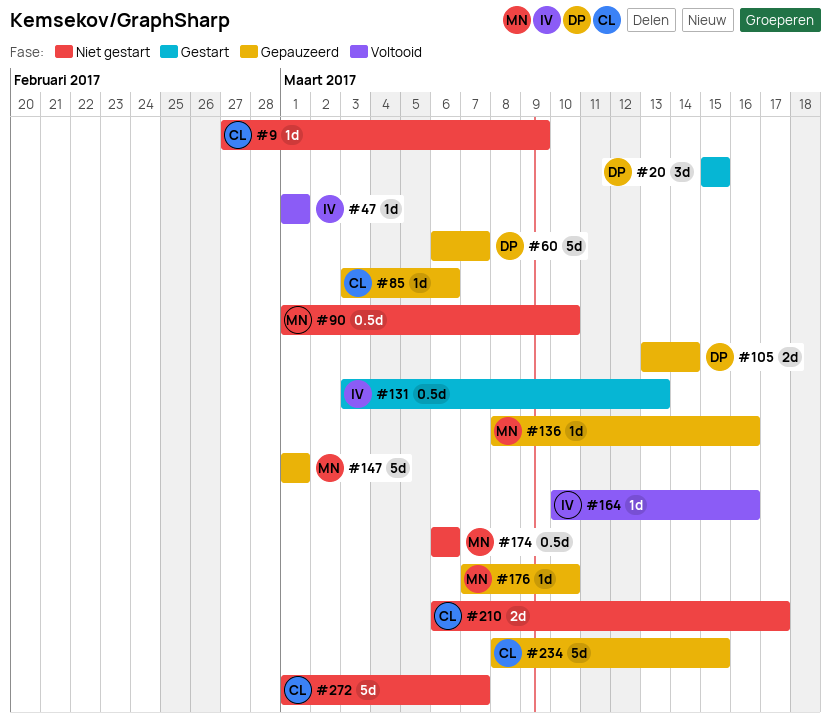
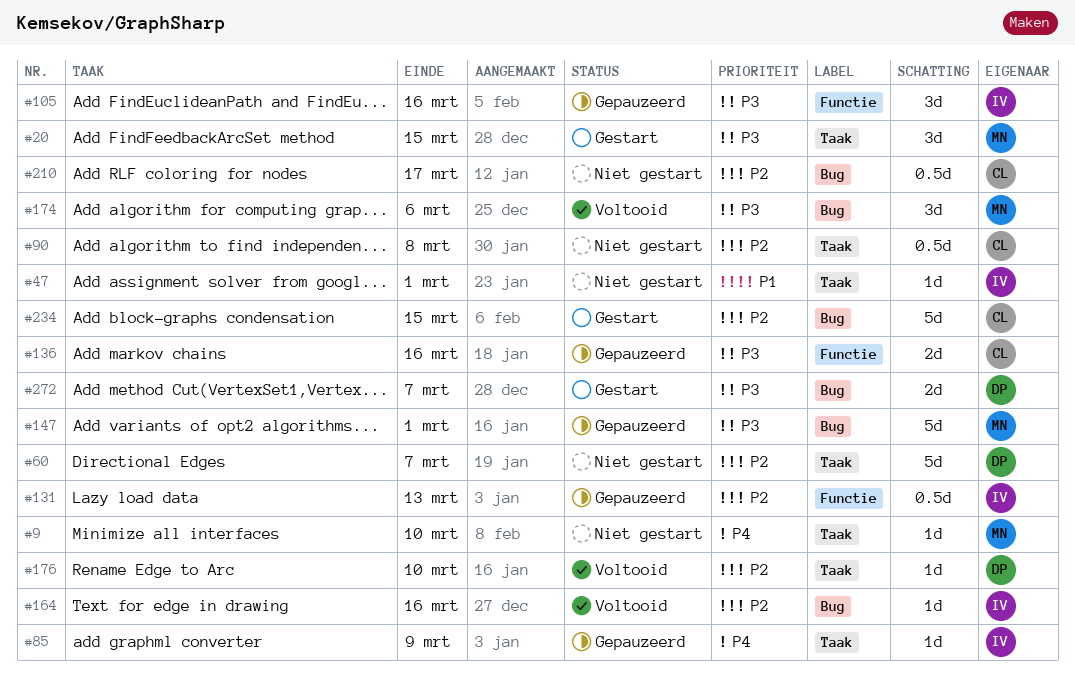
#9, owner: CL -> MN
#9, due: Mar 9 -> Mar 10
#20, owner: DP -> MN
#47, status: Voltooid -> Niet gestart
#60, status: Gepauzeerd -> Niet gestart
#85, owner: CL -> IV
#85, due: Mar 6 -> Mar 9
#90, owner: MN -> CL
#90, due: Mar 10 -> Mar 8
#105, owner: DP -> IV
#105, estimate: 2d -> 3d
#105, due: Mar 14 -> Mar 16
#131, status: Gestart -> Gepauzeerd
#136, owner: MN -> CL
#136, estimate: 1d -> 2d
#174, status: Niet gestart -> Voltooid
#174, estimate: 0.5d -> 3d
#176, status: Gepauzeerd -> Voltooid
#176, owner: MN -> DP
#210, estimate: 2d -> 0.5d
#234, status: Gepauzeerd -> Gestart
#272, status: Niet gestart -> Gestart
#272, owner: CL -> DP
#272, estimate: 5d -> 2d

